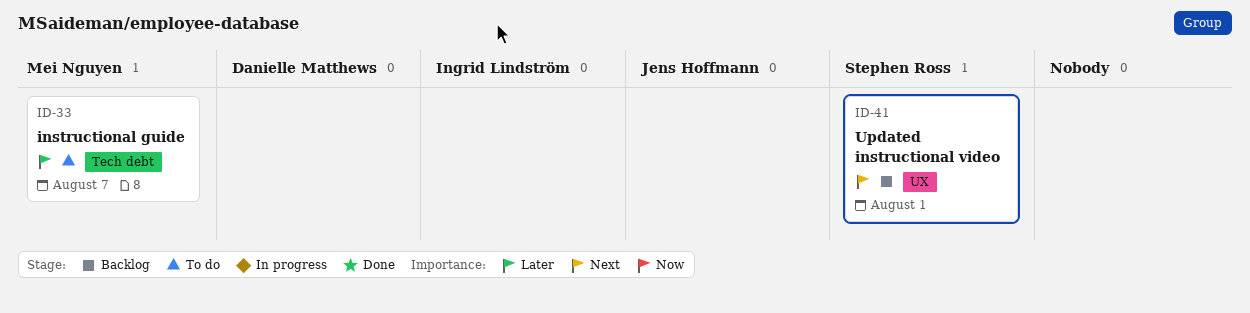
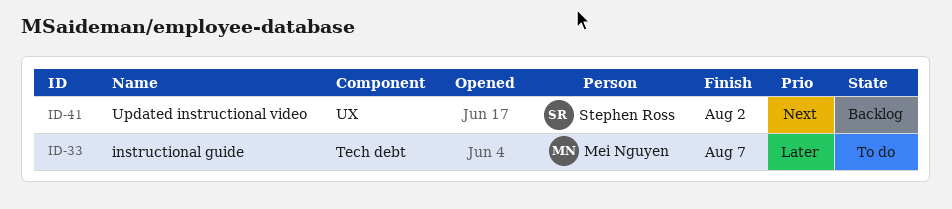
ID-41, due: Aug 1 -> Aug 2

